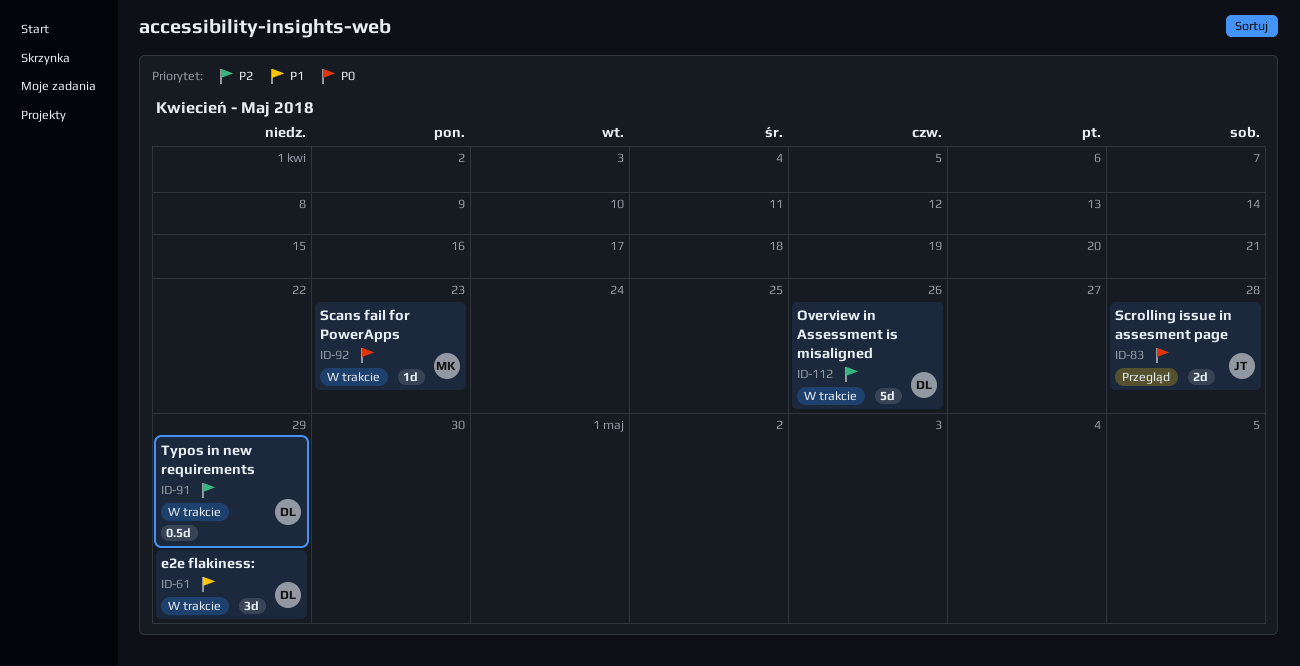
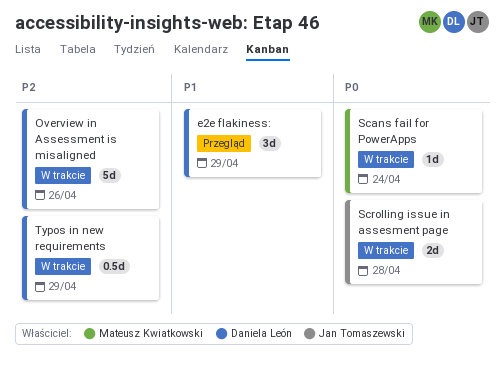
e2e flakiness:, status: W trakcie -> Przegląd
Scans fail for PowerApps, due: Apr 23 -> Apr 24
Scrolling issue in assesment page, status: Przegląd -> W trakcie

